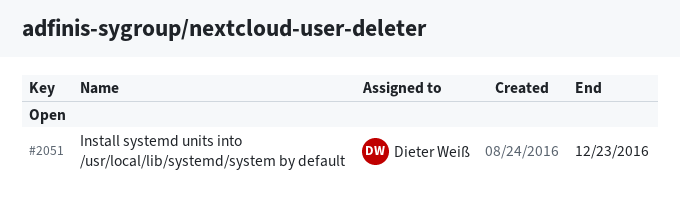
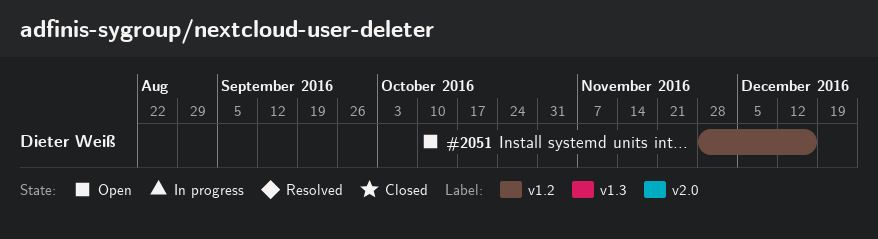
#2051, due: Dec 23 -> Dec 16

